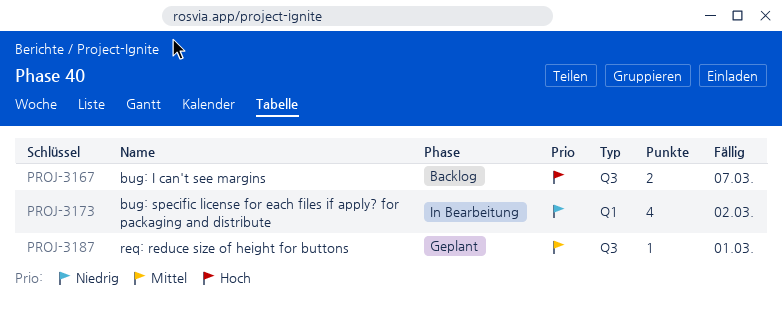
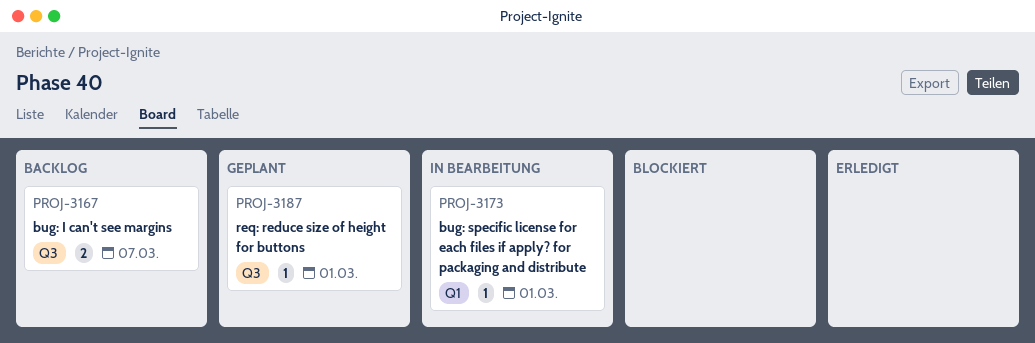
PROJ-3173, estimate: 4 -> 1
PROJ-3173, due: Mar 2 -> Mar 1

